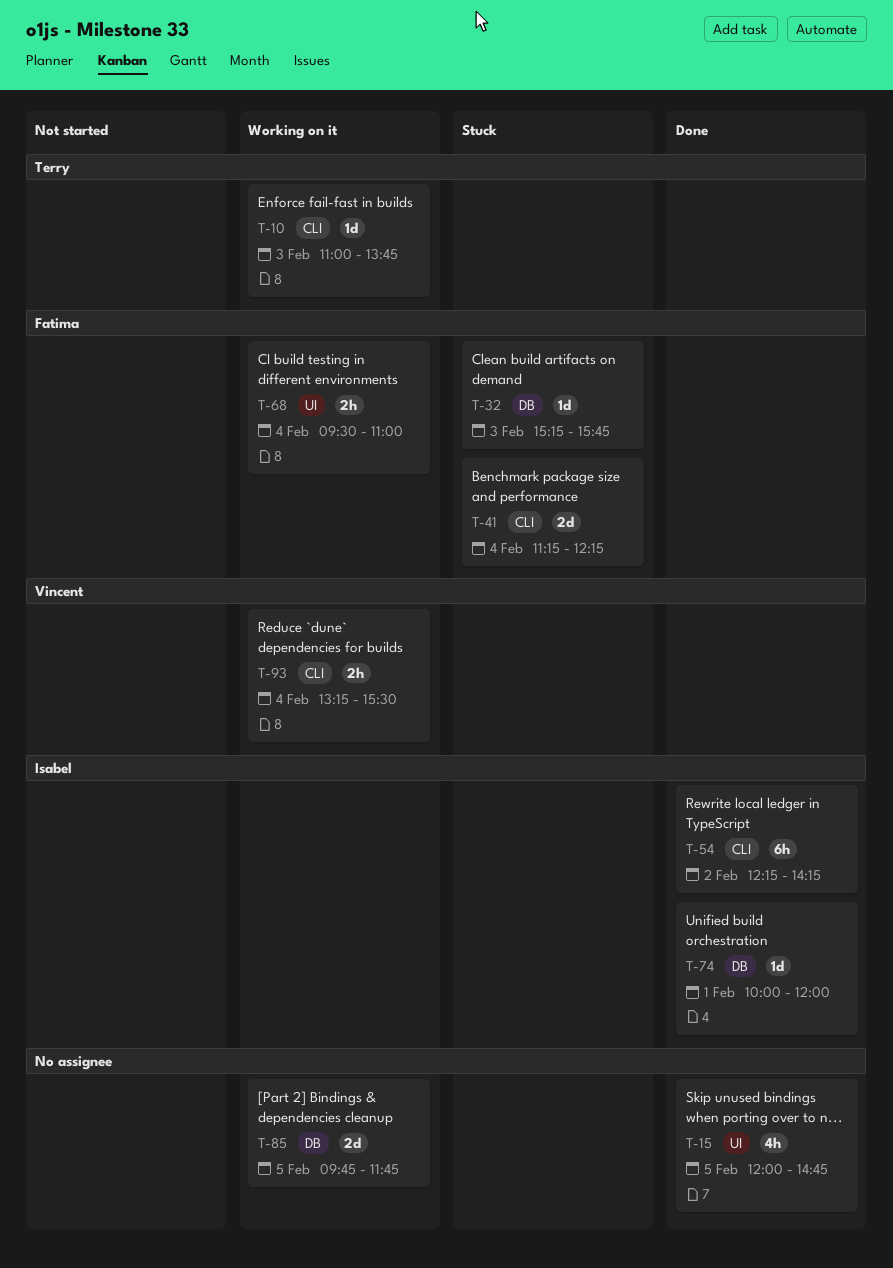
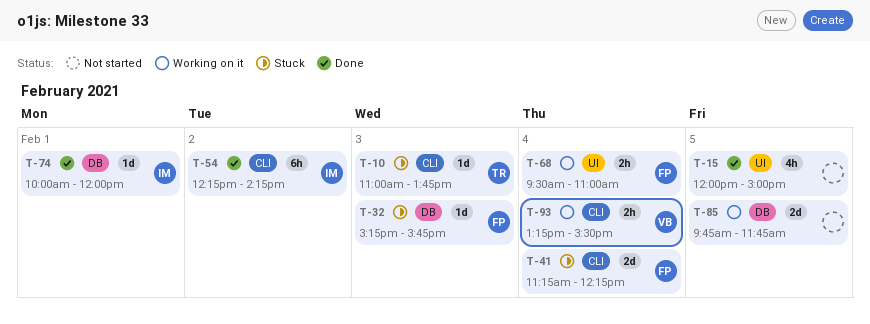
T-10, status: Working on it -> Stuck
T-15, ends: 14:45 -> 15:00

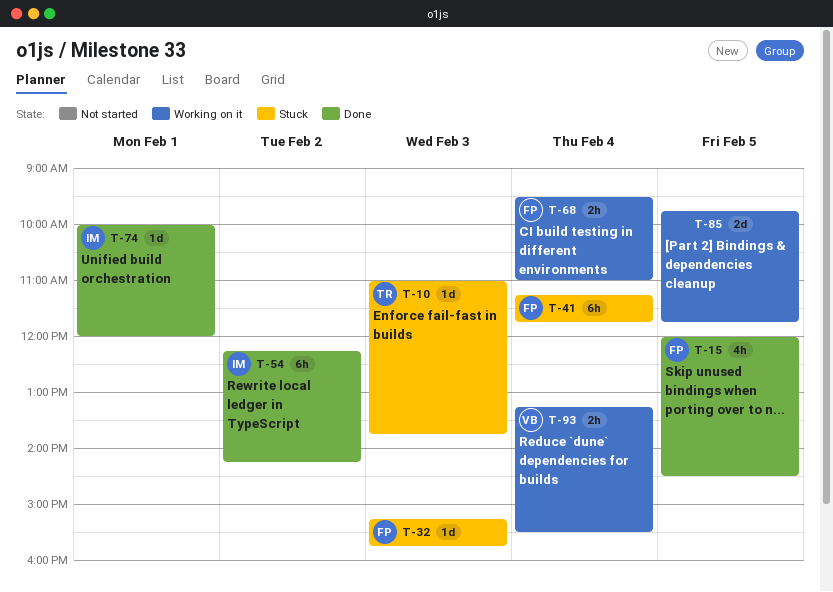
T-15, owner: none -> FP
T-15, ends: 15:00 -> 14:30
T-41, estimate: 2d -> 6h
T-41, ends: 12:15 -> 11:45

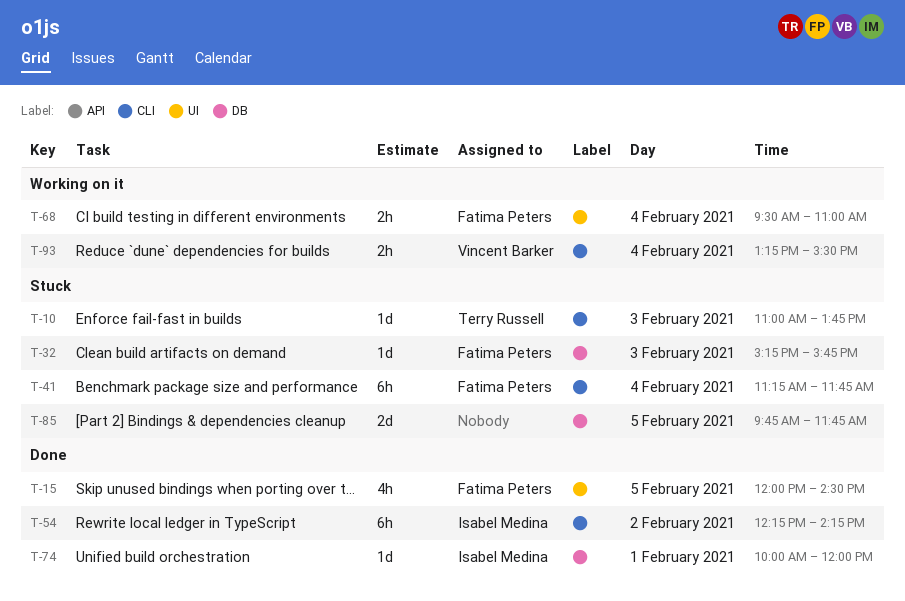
T-85, status: Working on it -> Stuck

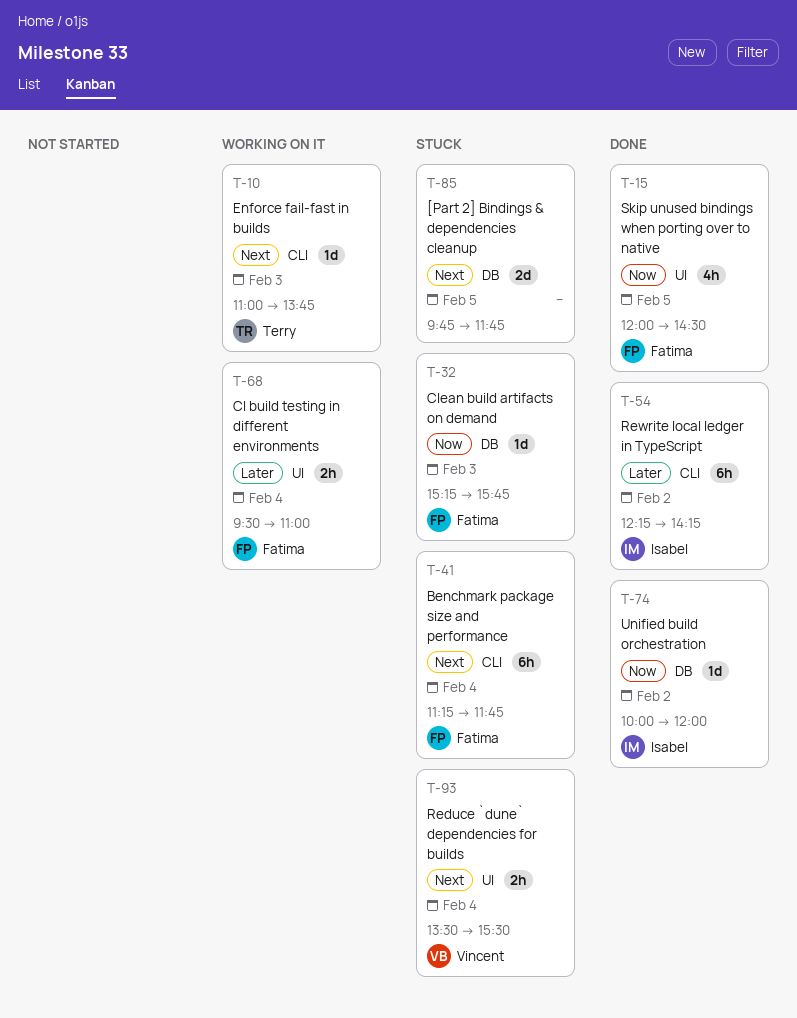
T-10, status: Stuck -> Working on it
T-74, day: Feb 1 -> Feb 2
T-93, status: Working on it -> Stuck
T-93, label: CLI -> UI
T-93, begins: 13:15 -> 13:30

